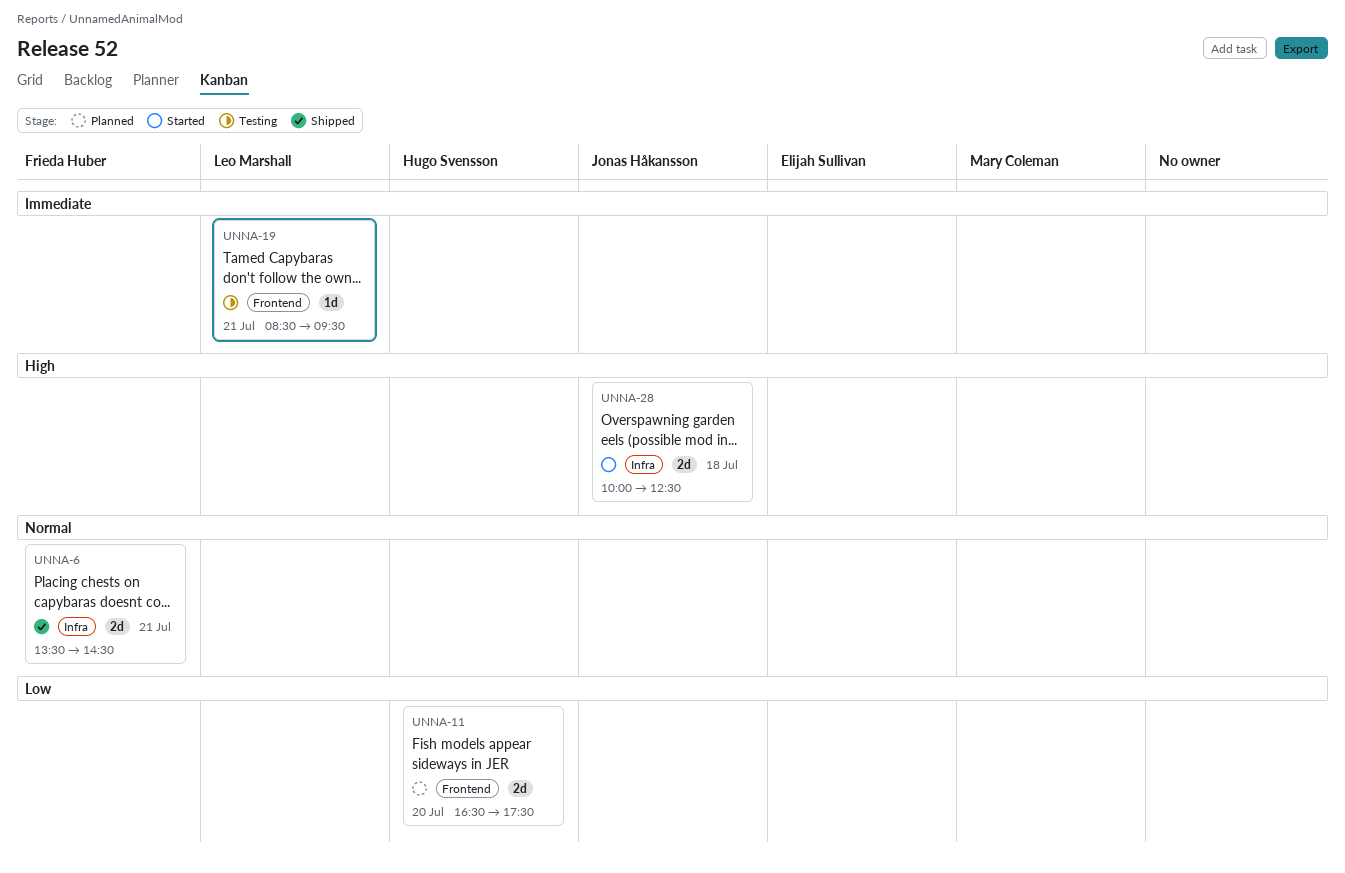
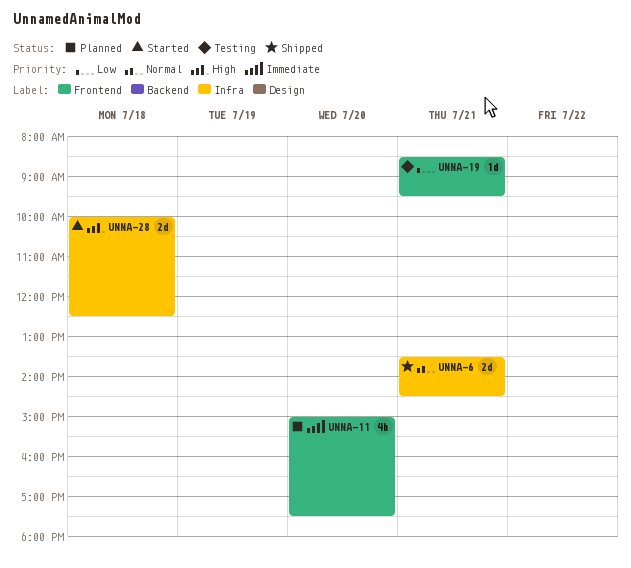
UNNA-11, priority: Low -> Immediate
UNNA-11, estimate: 2d -> 4h
UNNA-11, begins: 16:30 -> 15:00
UNNA-19, priority: Immediate -> Low

